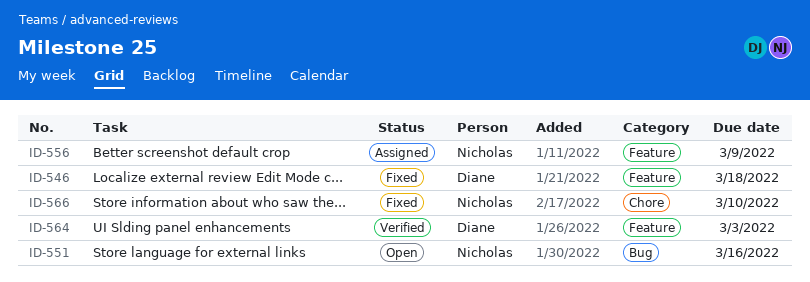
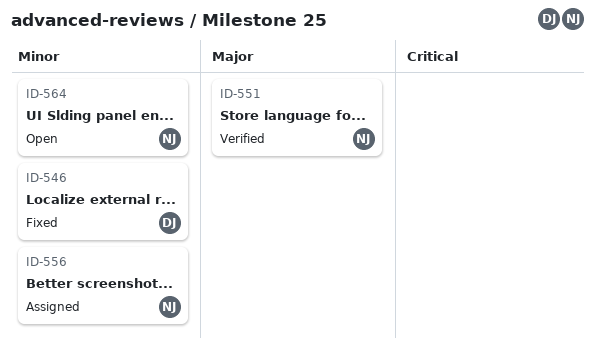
ID-551, status: Open -> Verified
ID-564, status: Verified -> Open
ID-564, owner: Diane -> Nicholas
ID-566: present -> none

